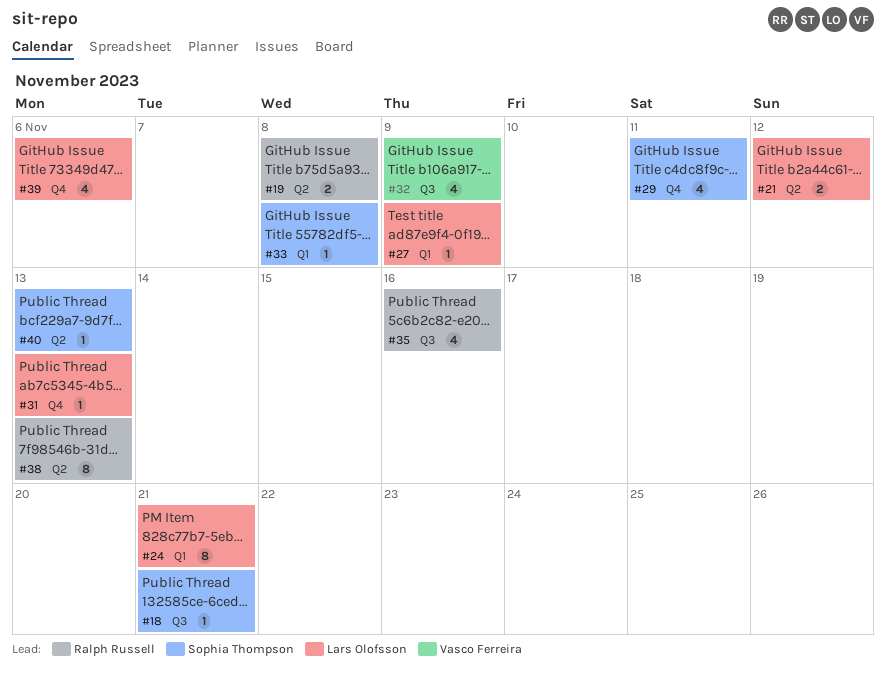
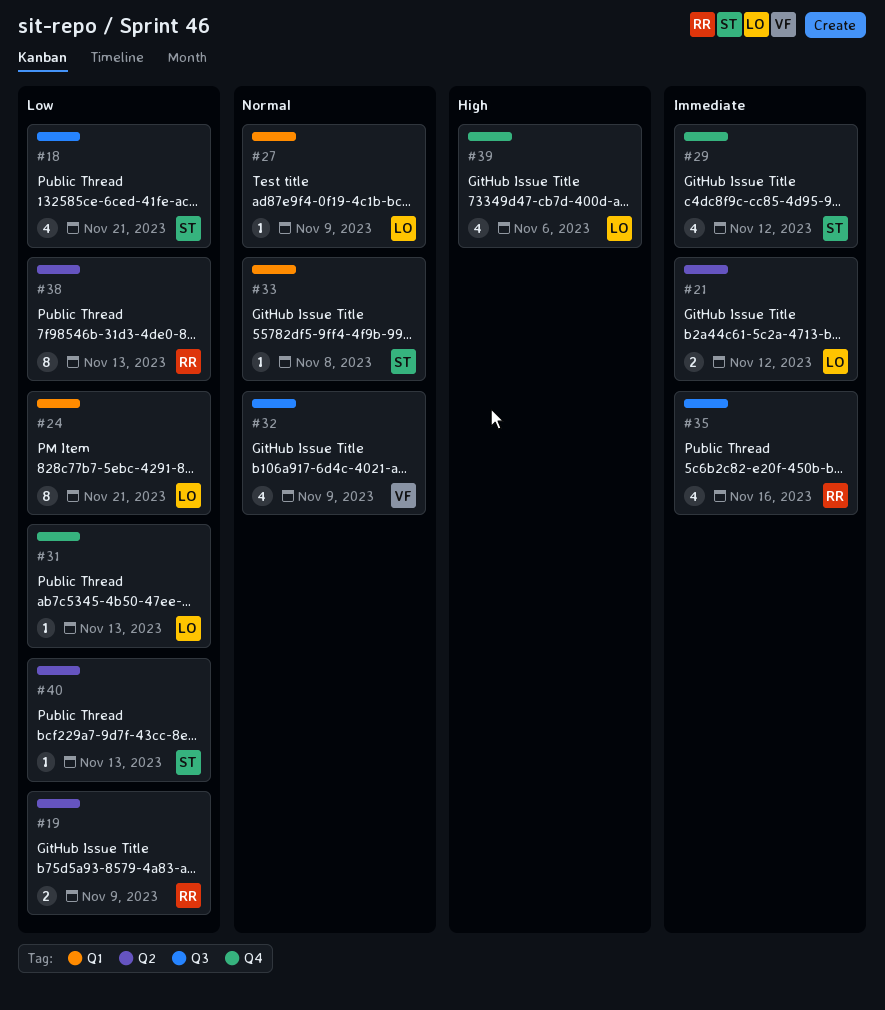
#18, estimate: 1 -> 4
#19, due: Nov 8 -> Nov 9
#29, due: Nov 11 -> Nov 12

